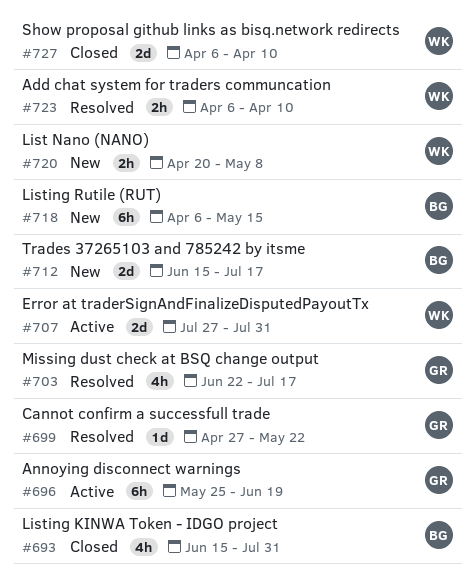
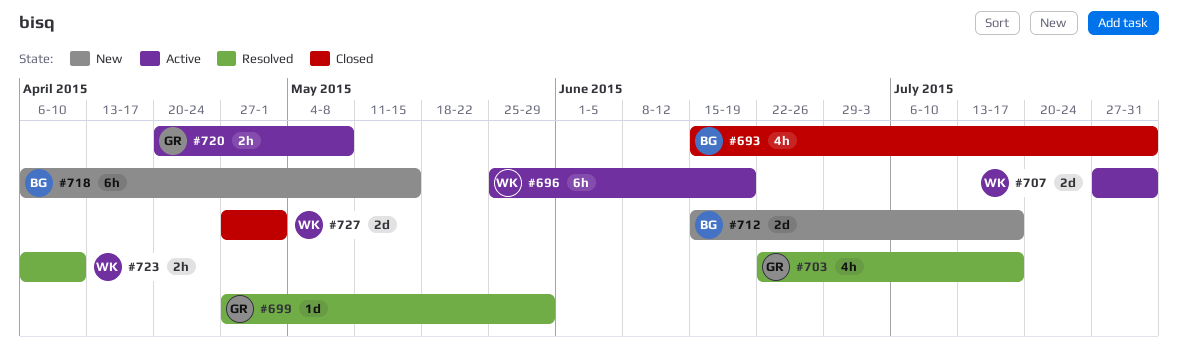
#696, owner: GR -> WK
#699, due: May 22 -> May 29
#720, status: New -> Active
#720, owner: WK -> GR
#727, start: Apr 6 -> Apr 27
#727, due: Apr 10 -> May 1

